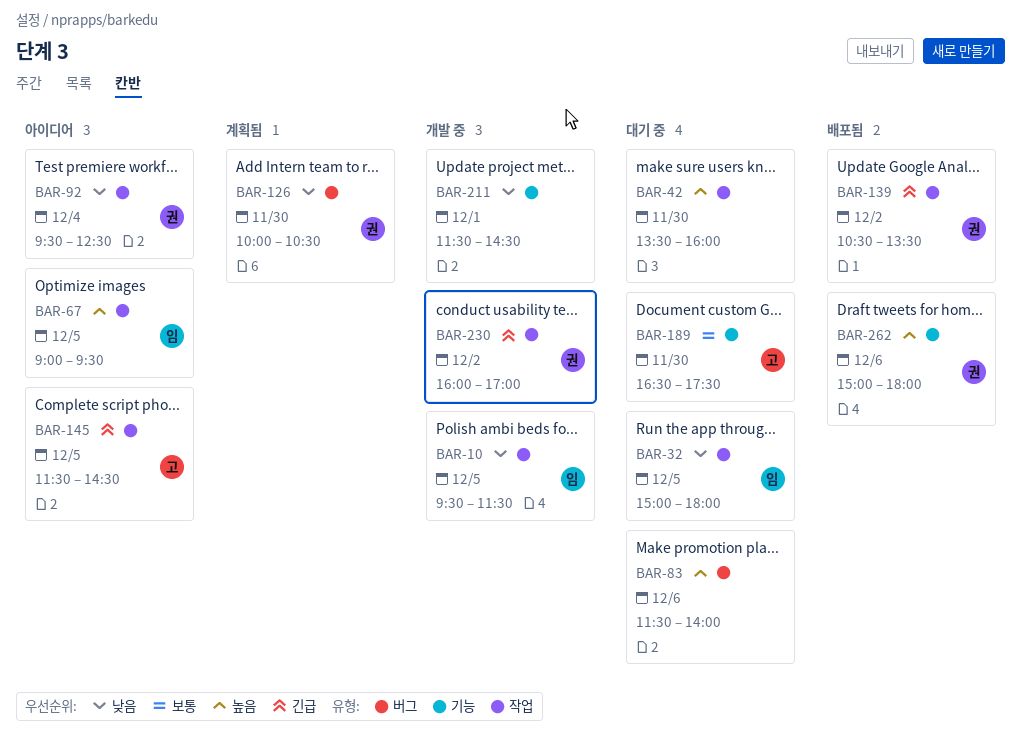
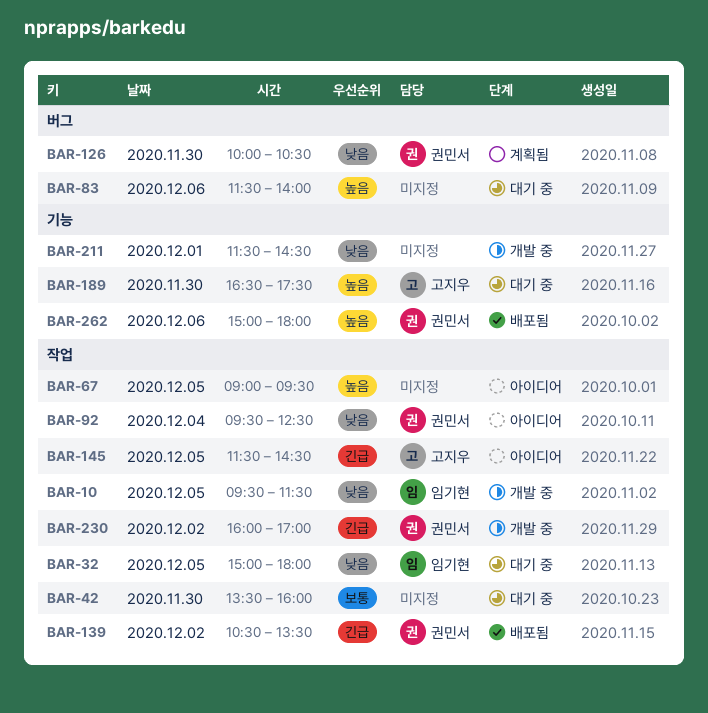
BAR-42, priority: 높음 -> 보통
BAR-67, owner: 임기현 -> none
BAR-189, priority: 보통 -> 높음

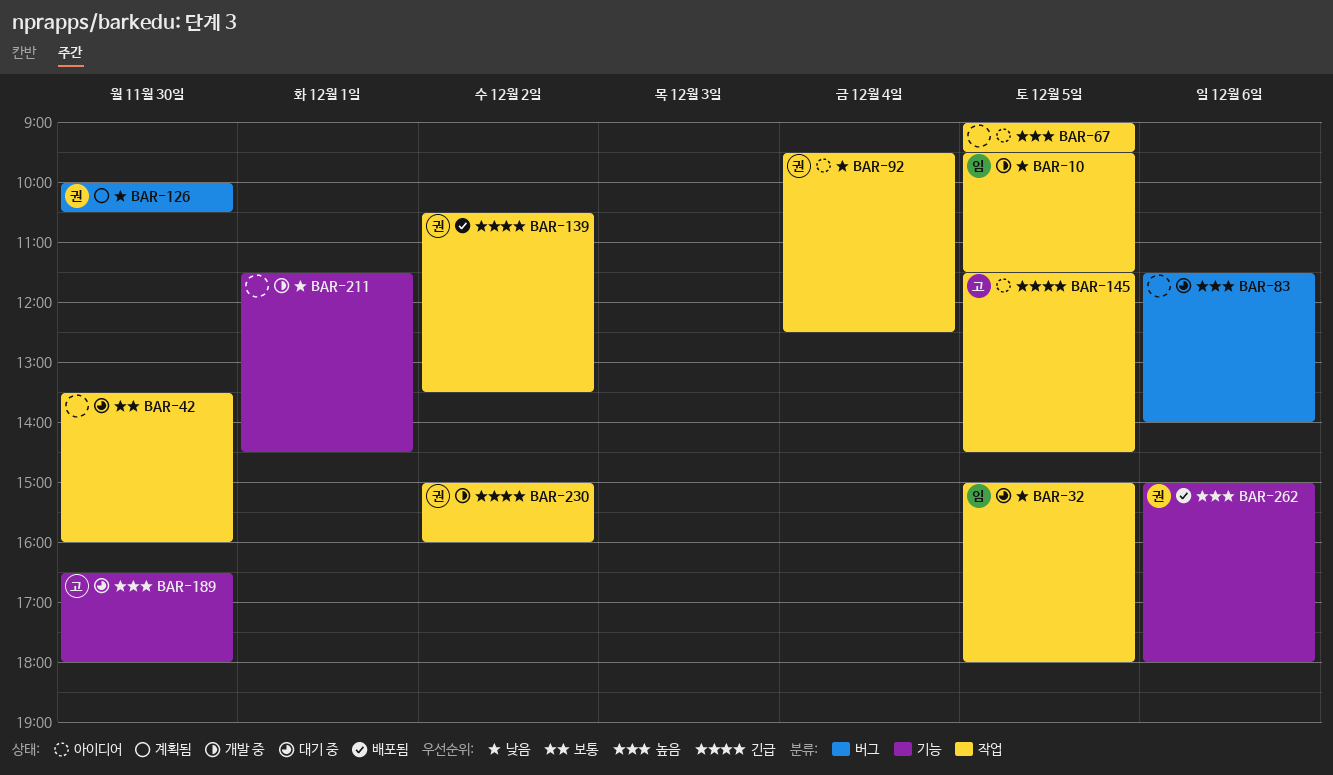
BAR-189, ends: 17:30 -> 18:00
BAR-230, begins: 16:00 -> 15:00
BAR-230, ends: 17:00 -> 16:00

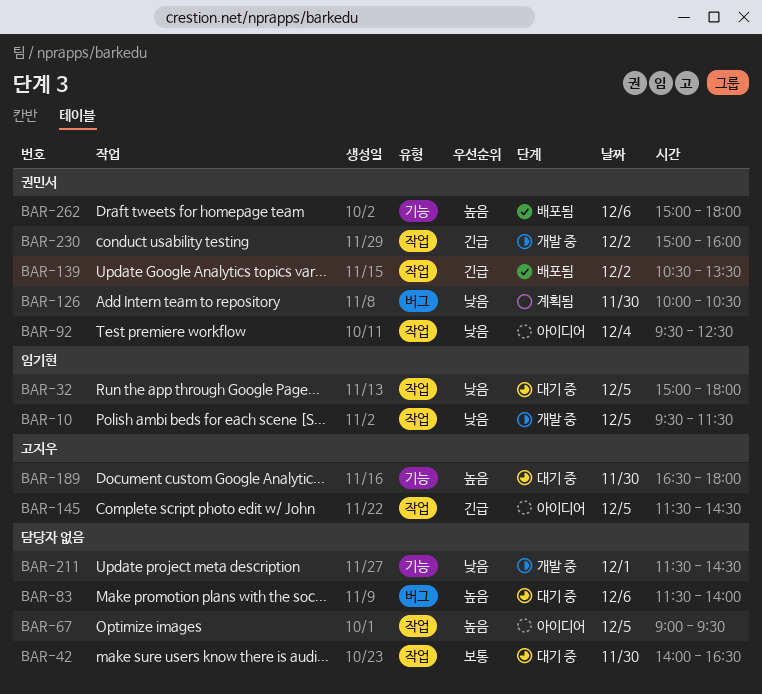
BAR-42, begins: 13:30 -> 14:00
BAR-42, ends: 16:00 -> 16:30

